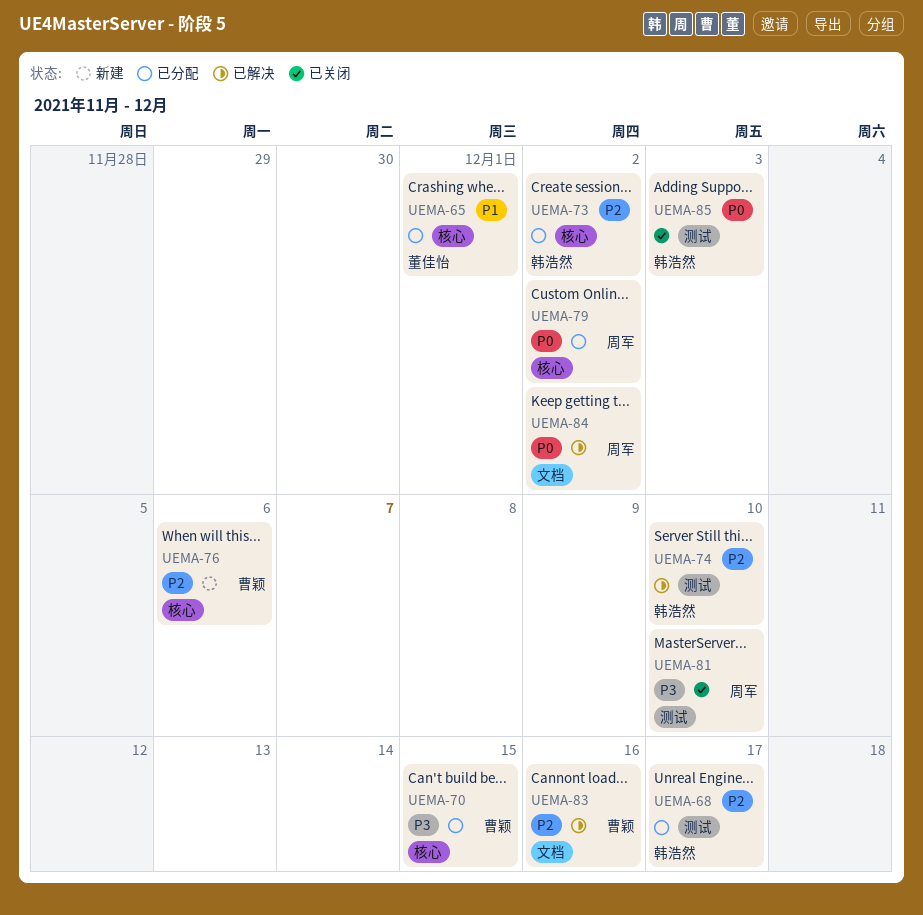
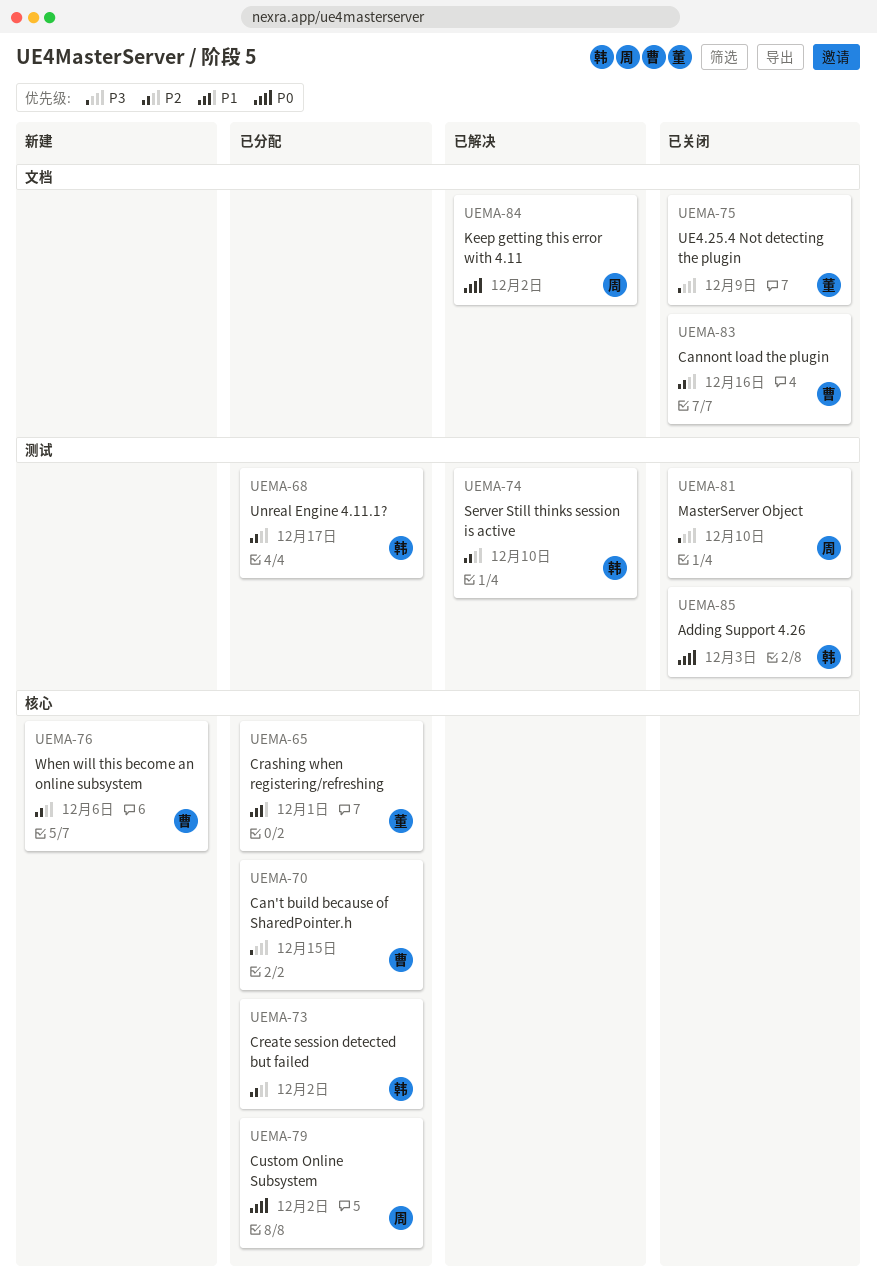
UEMA-75: none -> present
UEMA-83, status: 已解决 -> 已关闭

